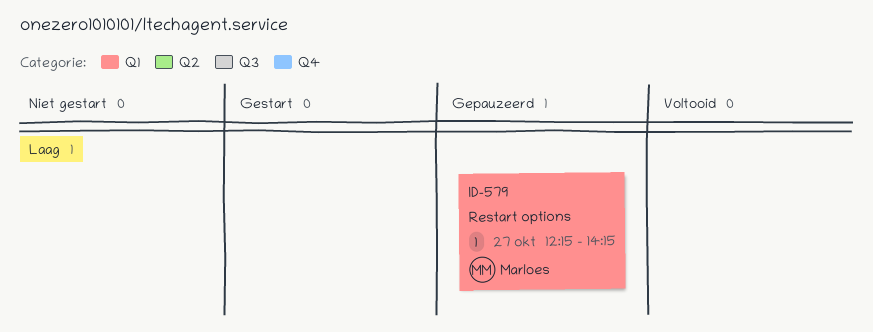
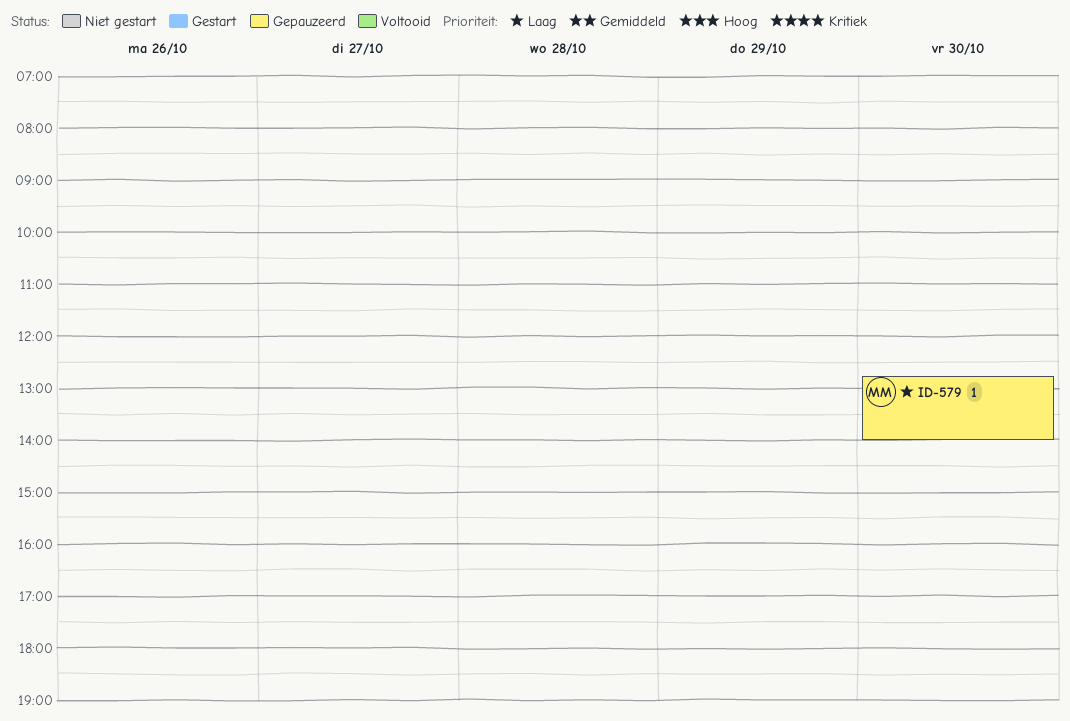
ID-579, day: Oct 27 -> Oct 30
ID-579, begins: 12:15 -> 12:45
ID-579, ends: 14:15 -> 14:00

